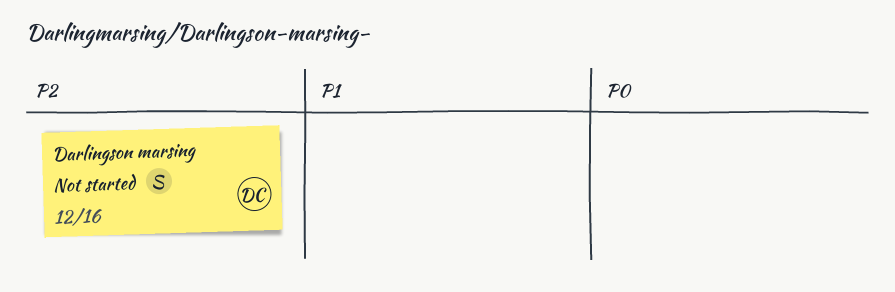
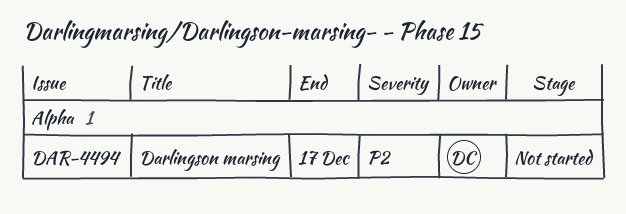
Darlingson marsing, due: Dec 16 -> Dec 17

